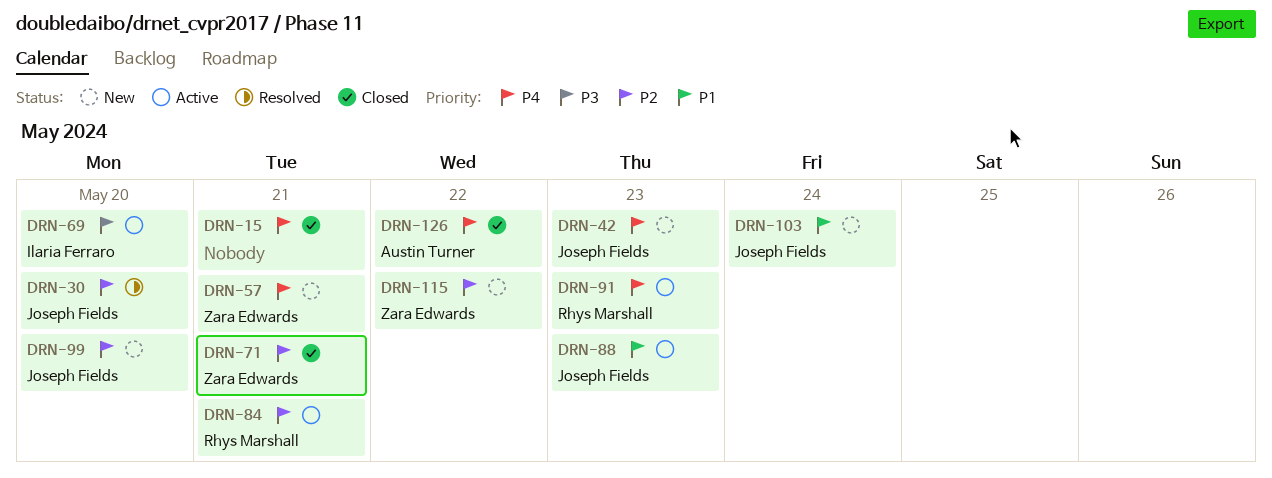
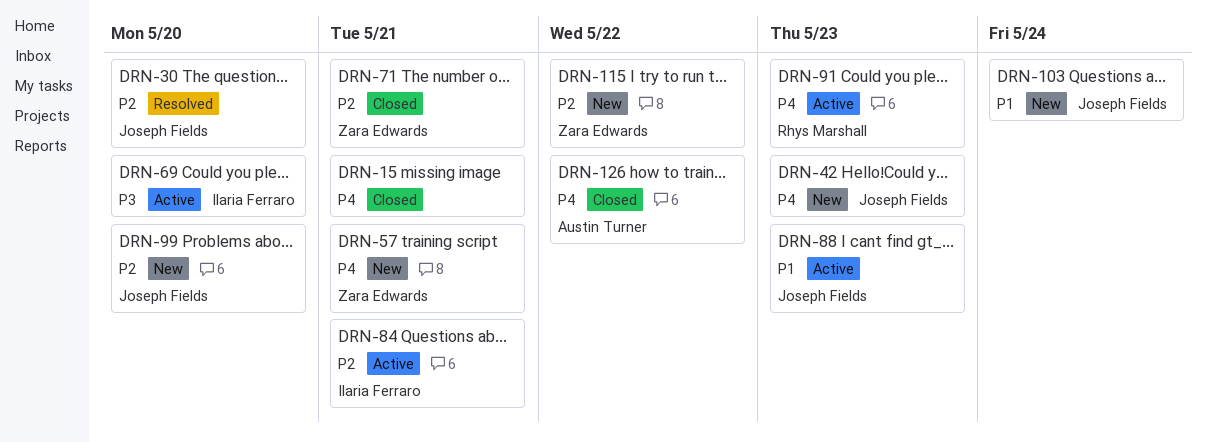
DRN-84, owner: Rhys Marshall -> Ilaria Ferraro

